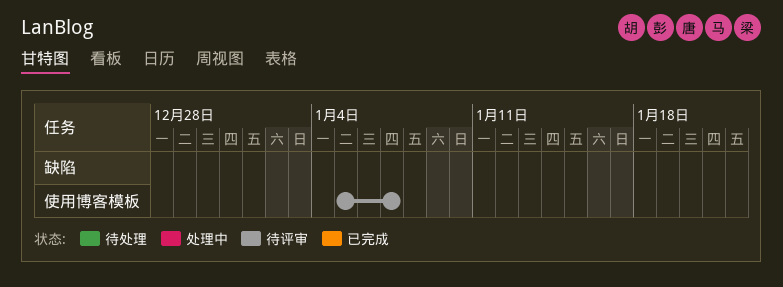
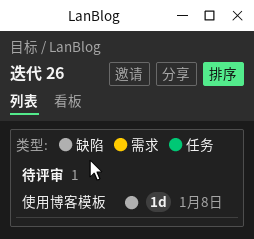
使用博客模板, due: Jan 7 -> Jan 8

